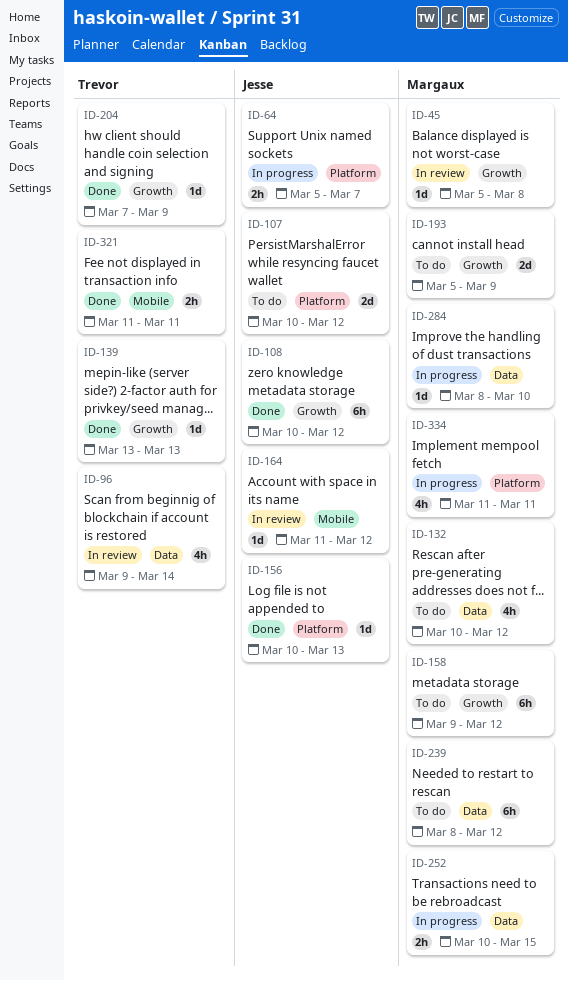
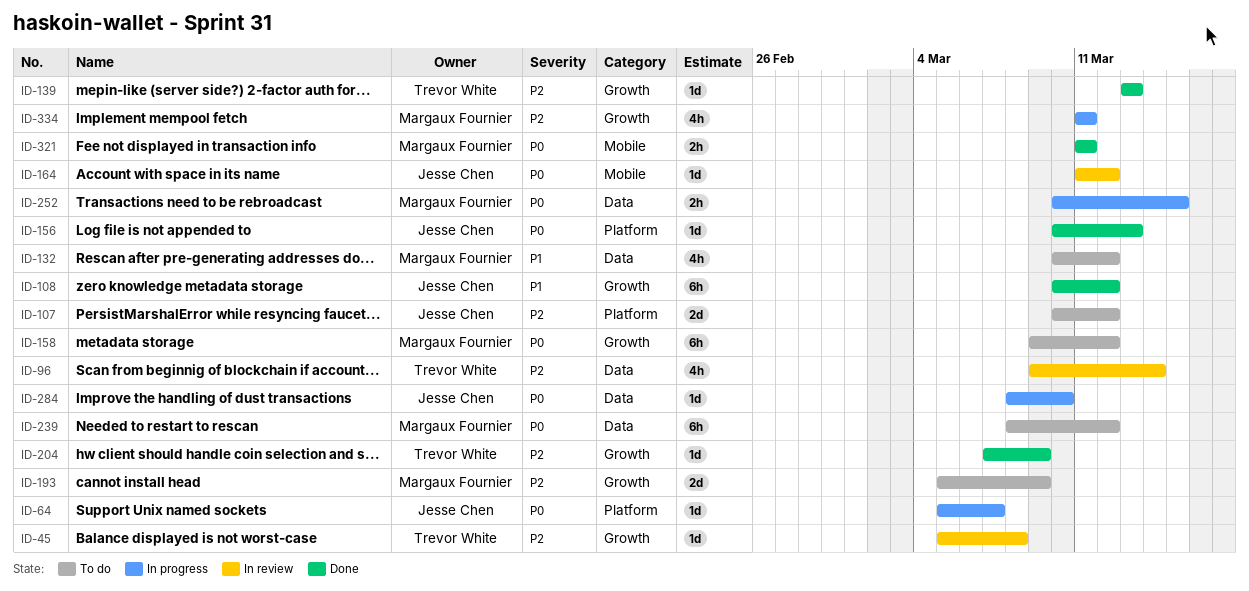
ID-45, owner: Margaux Fournier -> Trevor White
ID-64, estimate: 2h -> 1d
ID-284, owner: Margaux Fournier -> Jesse Chen
ID-321, owner: Trevor White -> Margaux Fournier
ID-334, label: Platform -> Growth

